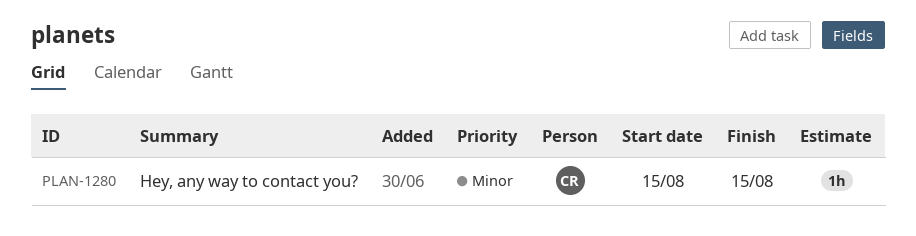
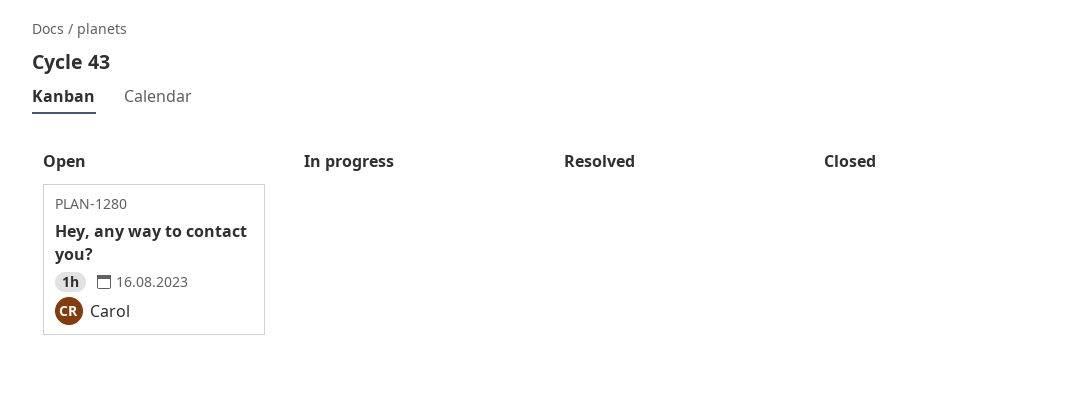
PLAN-1280, due: Aug 15 -> Aug 16

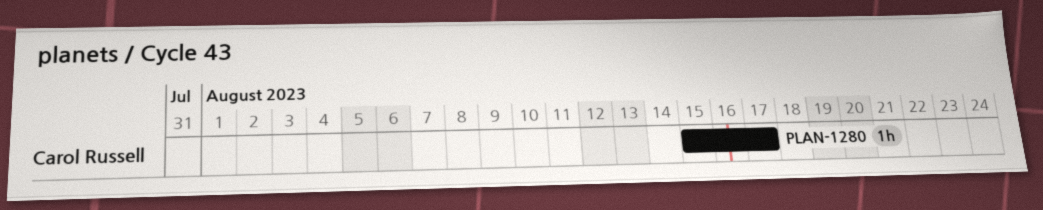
PLAN-1280, due: Aug 16 -> Aug 17

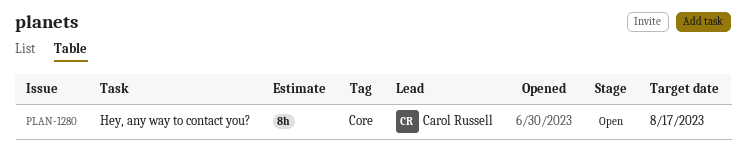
PLAN-1280, estimate: 1h -> 8h

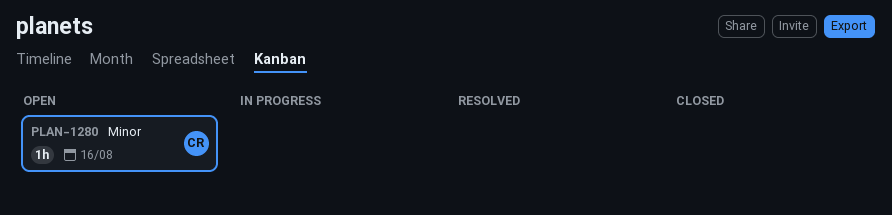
PLAN-1280, estimate: 8h -> 1h
PLAN-1280, due: Aug 17 -> Aug 16

